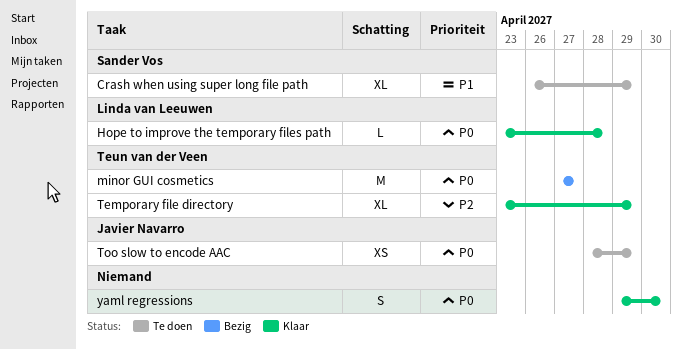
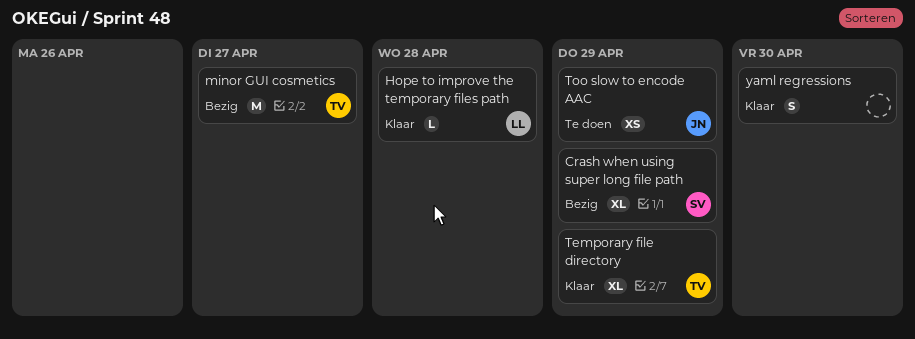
Crash when using super long file path, status: Te doen -> Bezig

